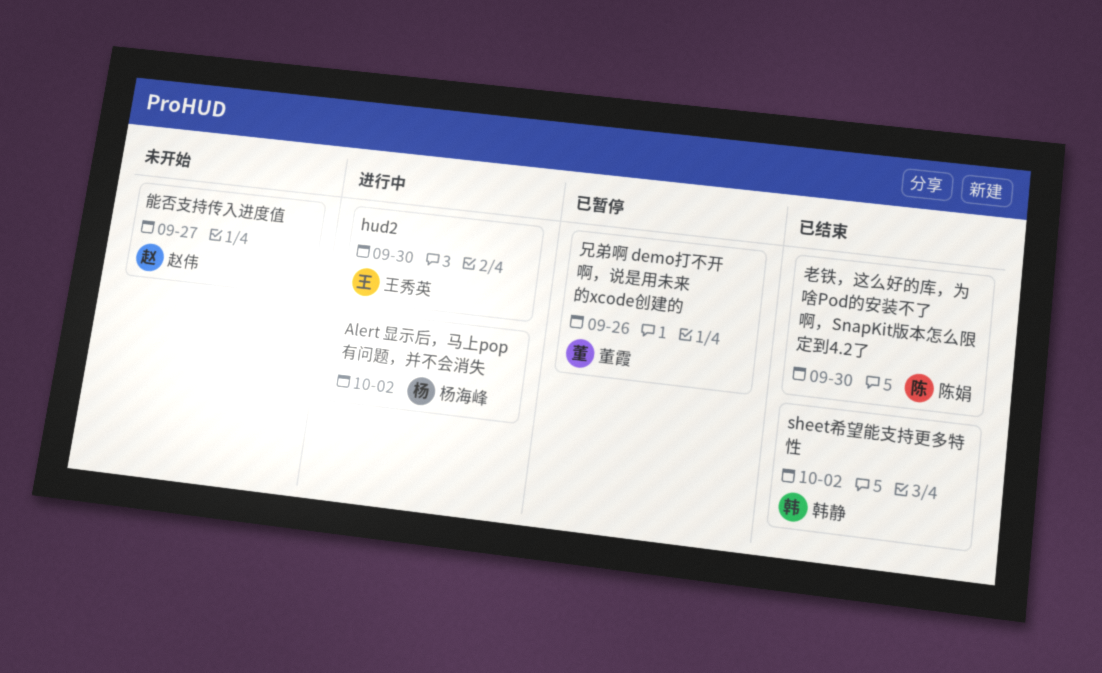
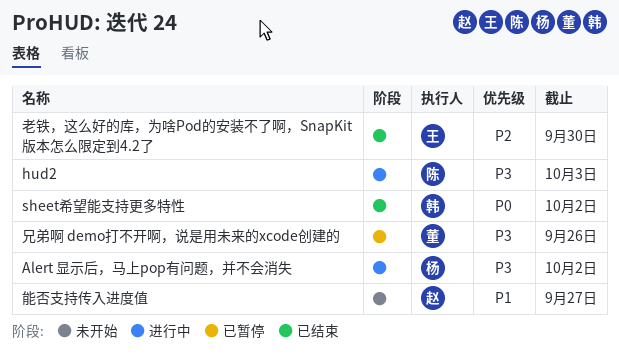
hud2, owner: 王秀英 -> 陈娟
hud2, due: Sep 30 -> Oct 3
老铁，这么好的库，为啥Pod的安装不了啊，SnapKit版本怎么限定到4.2了, owner: 陈娟 -> 王秀英

